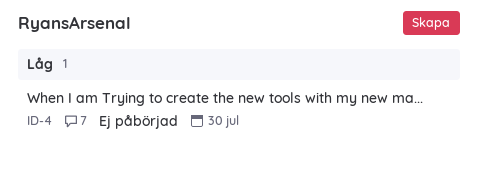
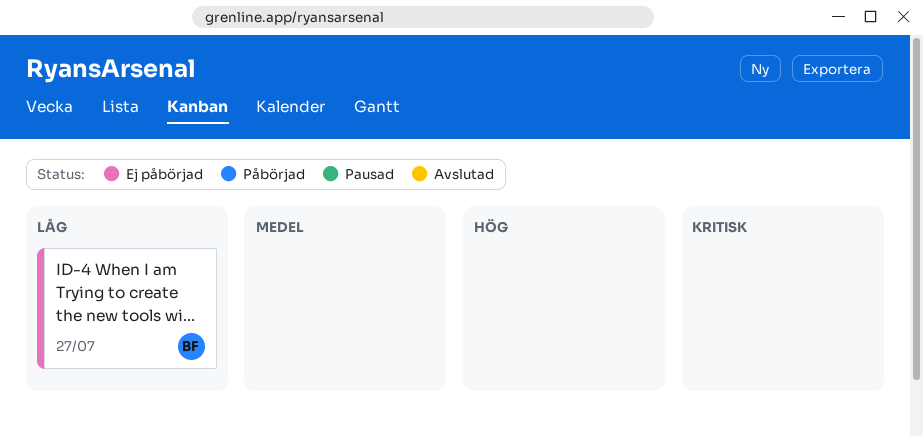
ID-4, due: Jul 30 -> Jul 27

